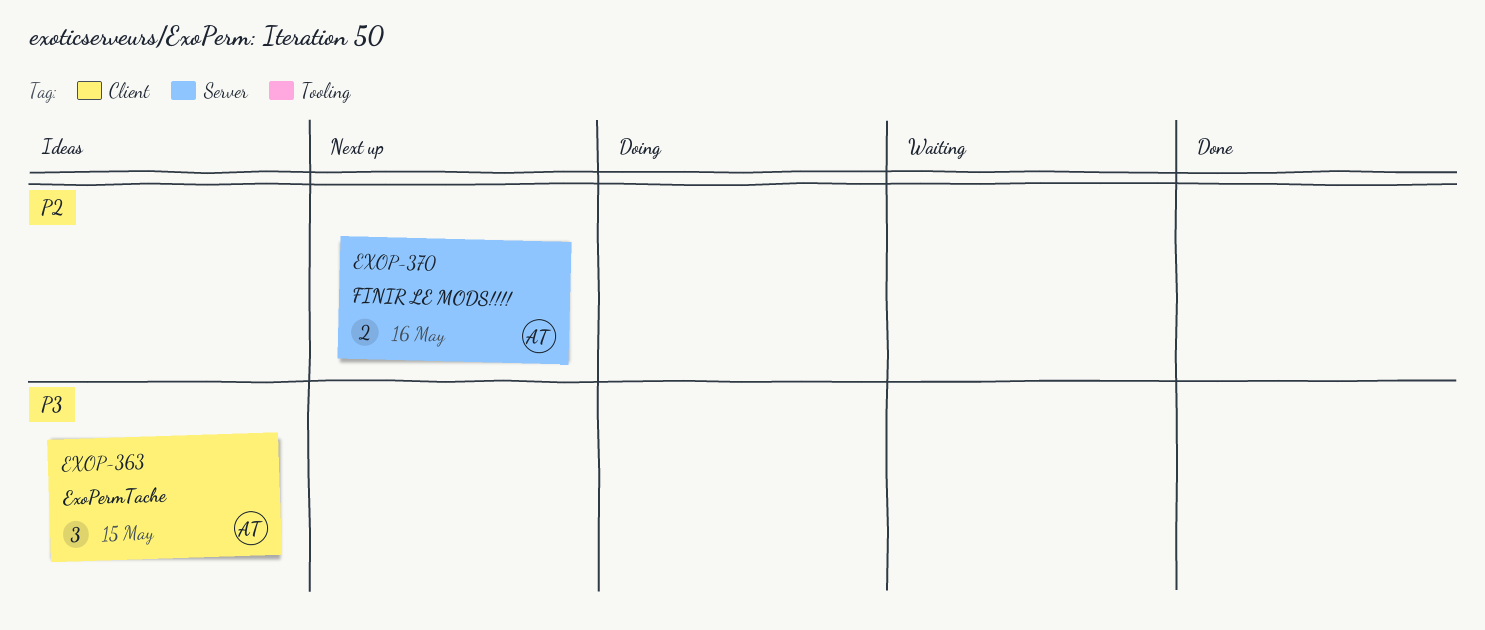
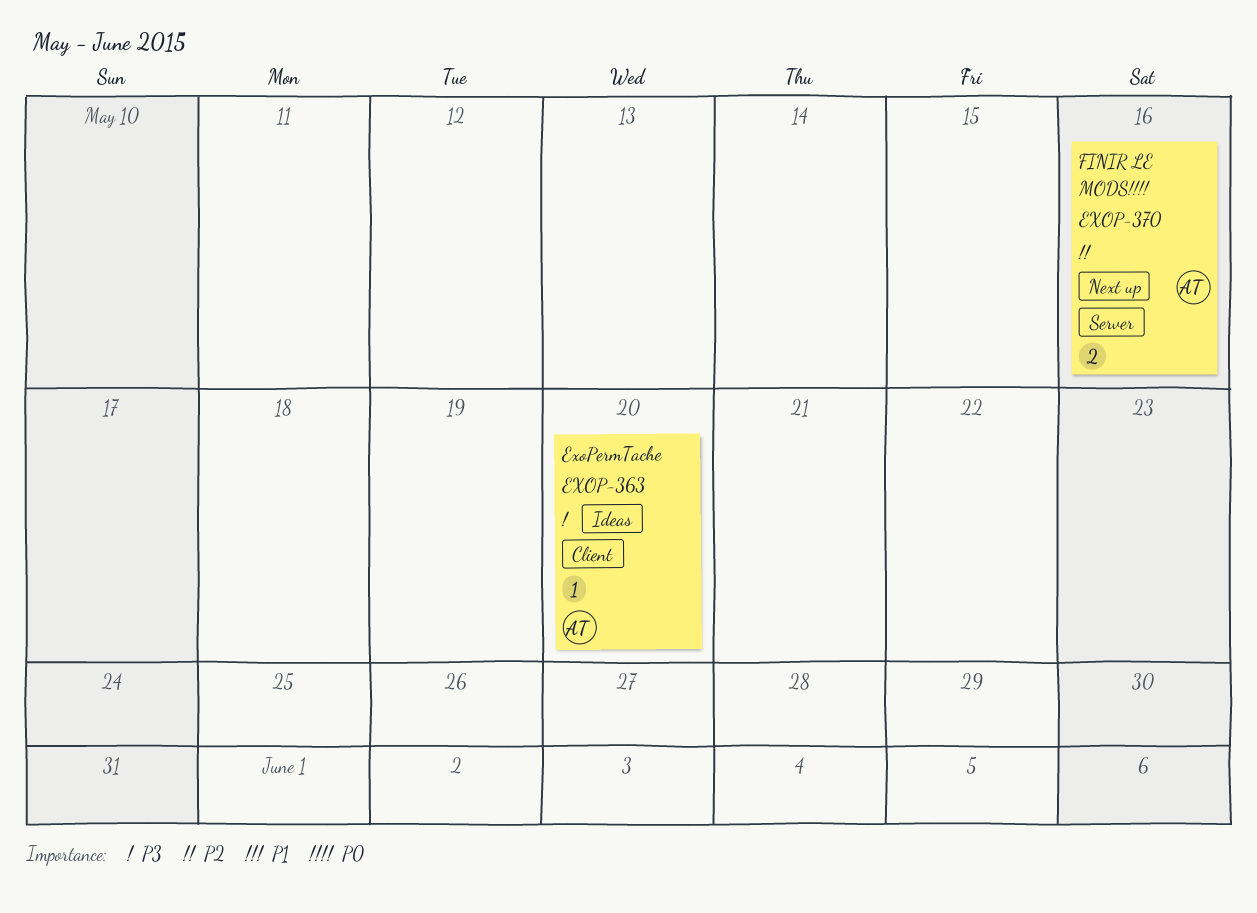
EXOP-363, estimate: 3 -> 1
EXOP-363, due: May 15 -> May 20

